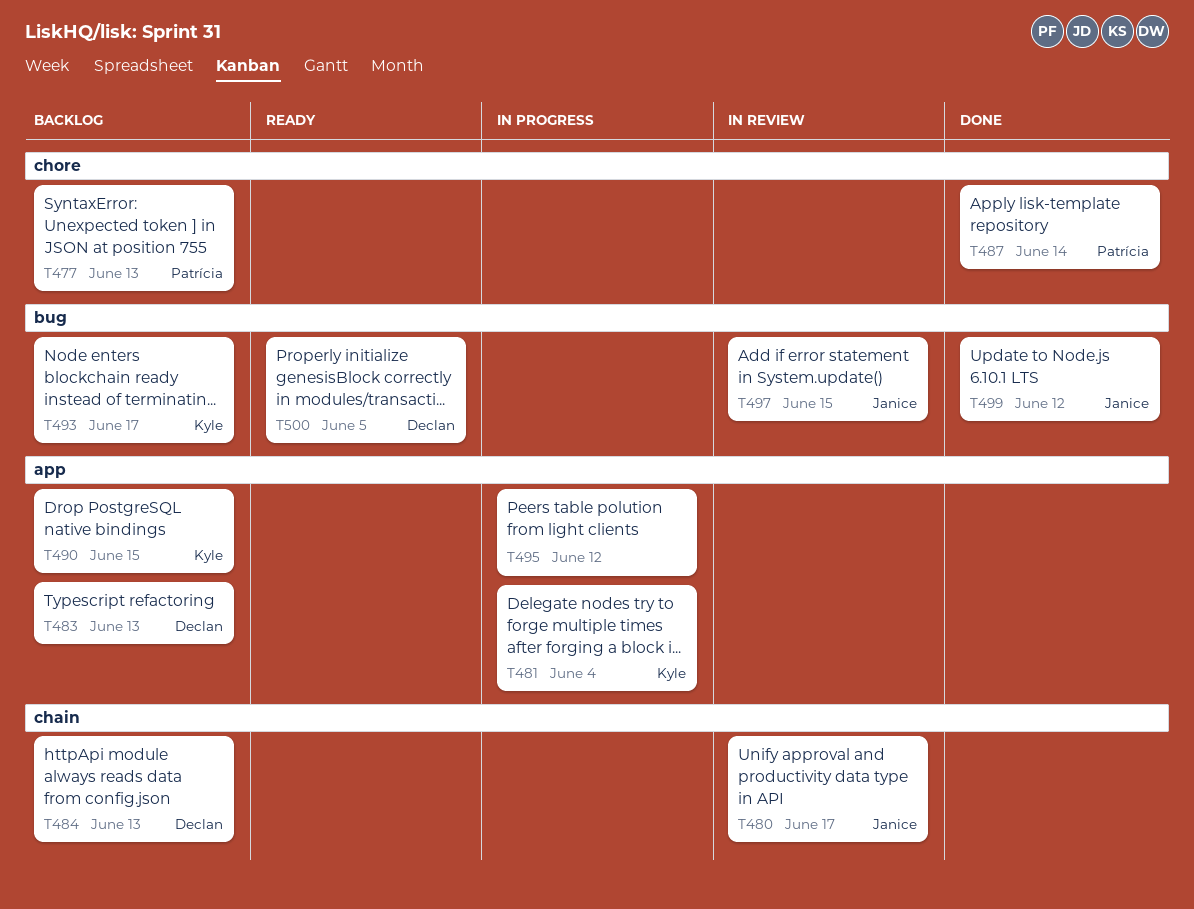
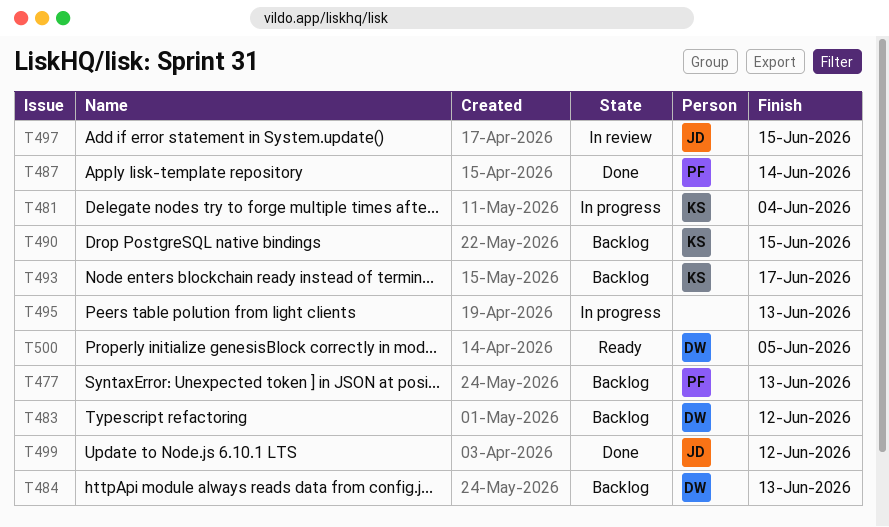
T480: present -> none
T483, due: Jun 13 -> Jun 12
T495, due: Jun 12 -> Jun 13

